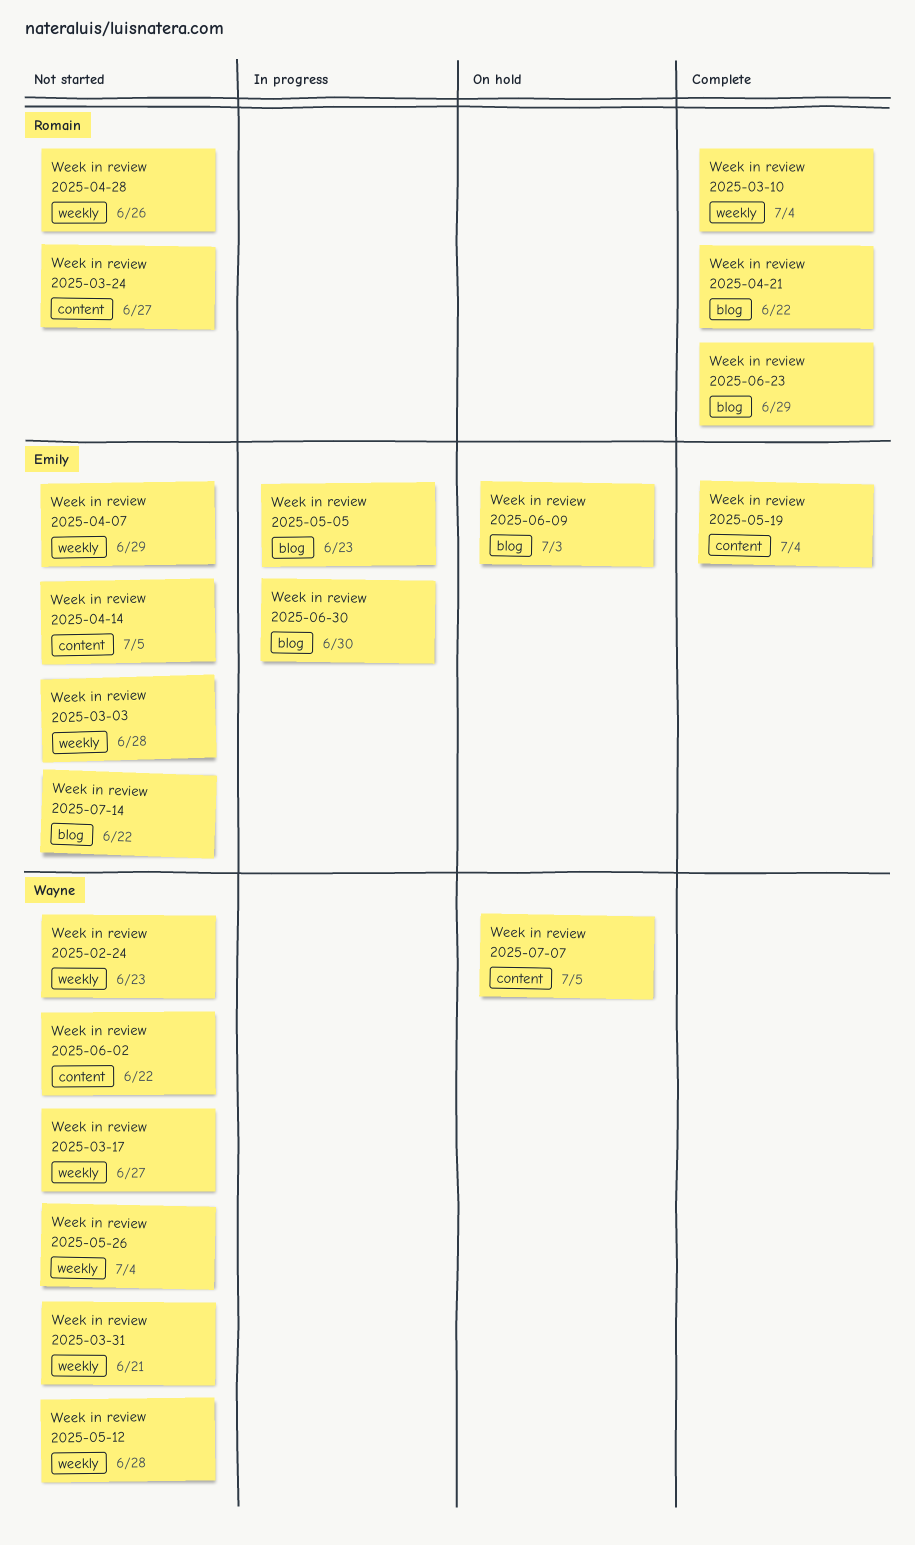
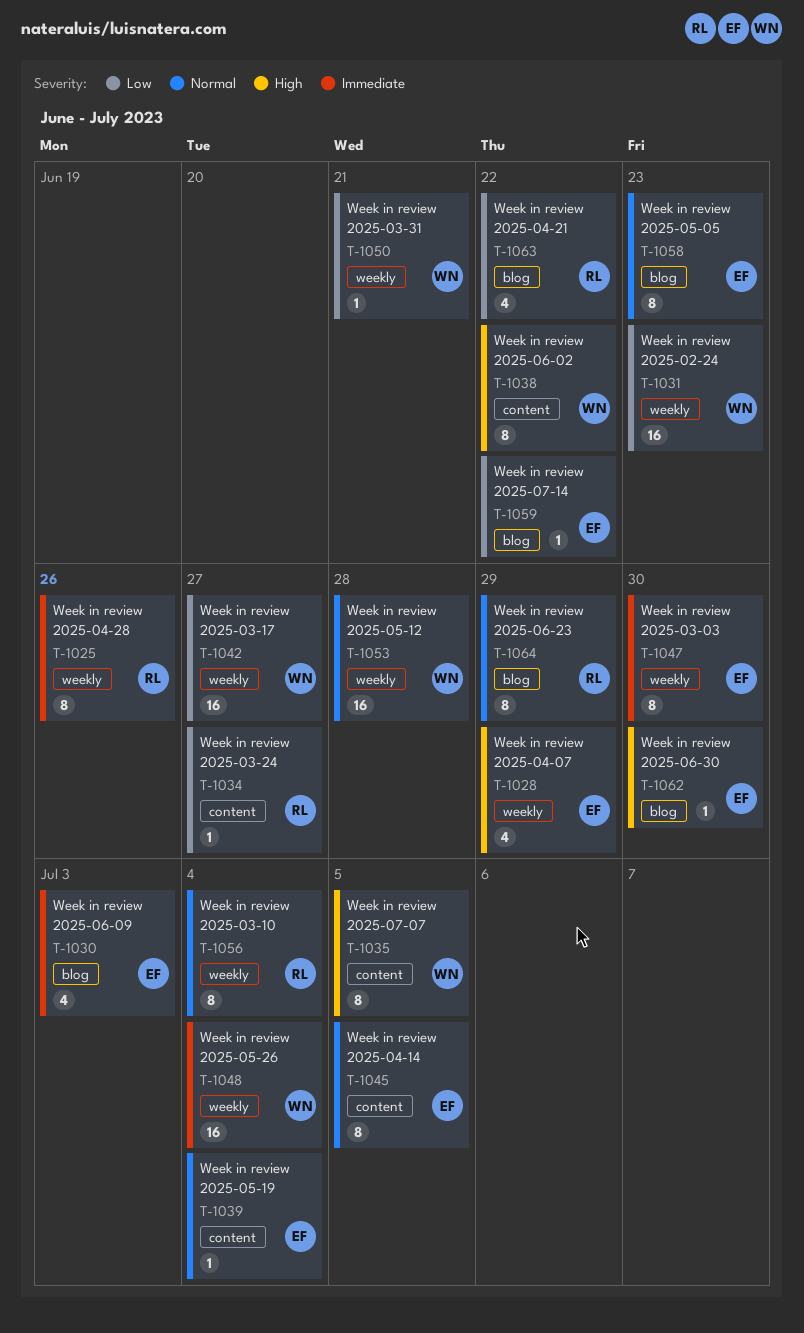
Week in review 2025-03-03, due: Jun 28 -> Jun 30

